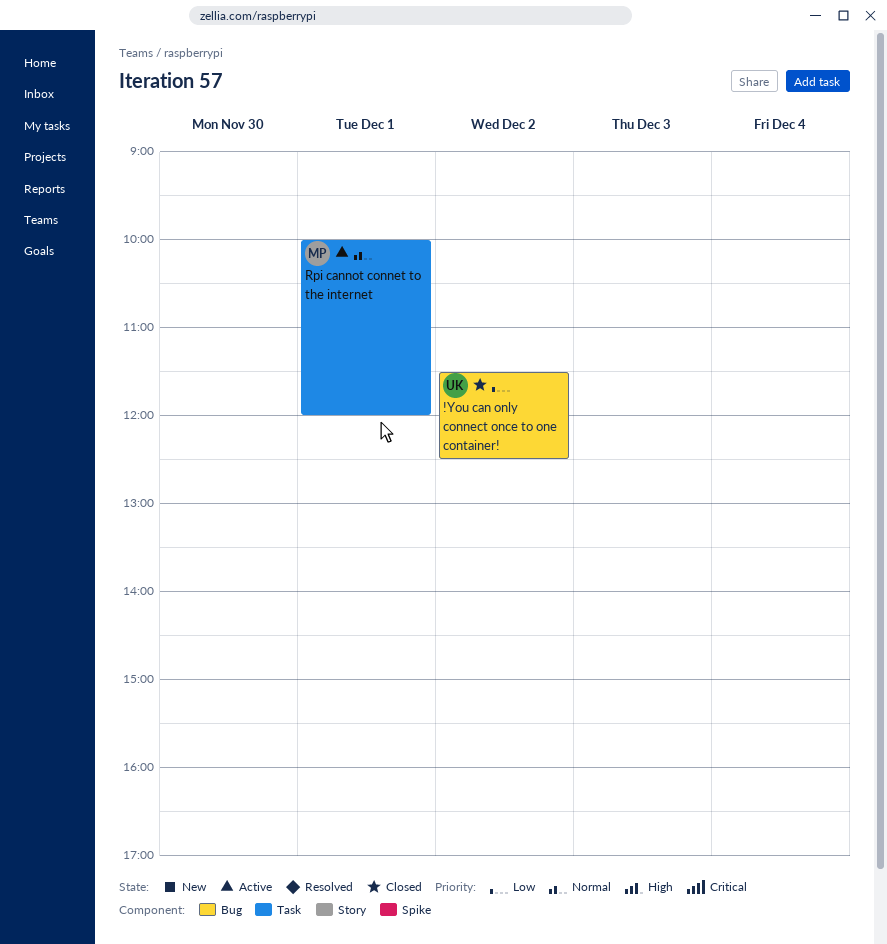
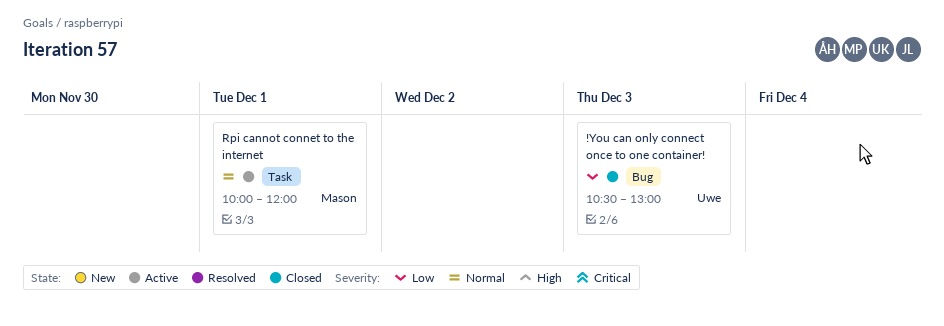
!You can only connect once to one container!, day: Dec 2 -> Dec 3
!You can only connect once to one container!, begins: 11:30 -> 10:30
!You can only connect once to one container!, ends: 12:30 -> 13:00

